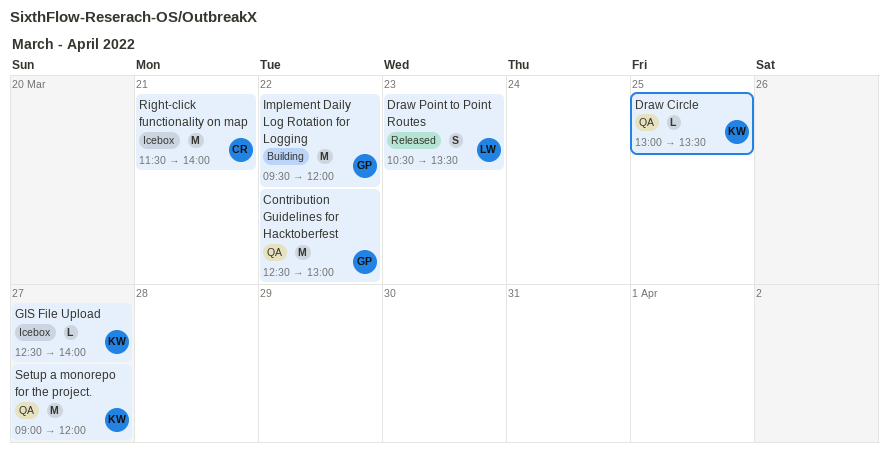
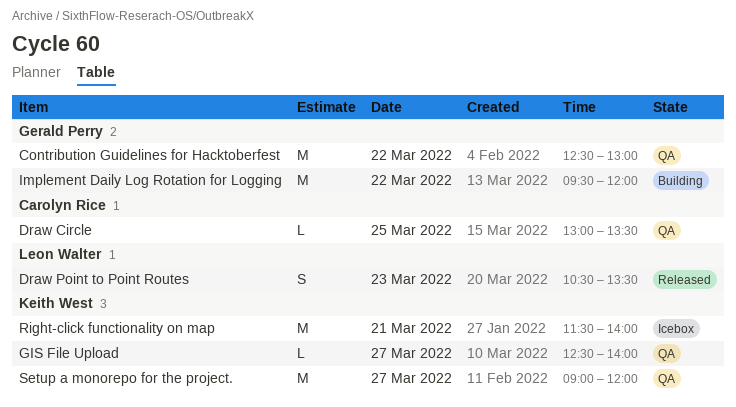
Draw Circle, owner: Keith West -> Carolyn Rice
GIS File Upload, status: Icebox -> QA
Right-click functionality on map, owner: Carolyn Rice -> Keith West

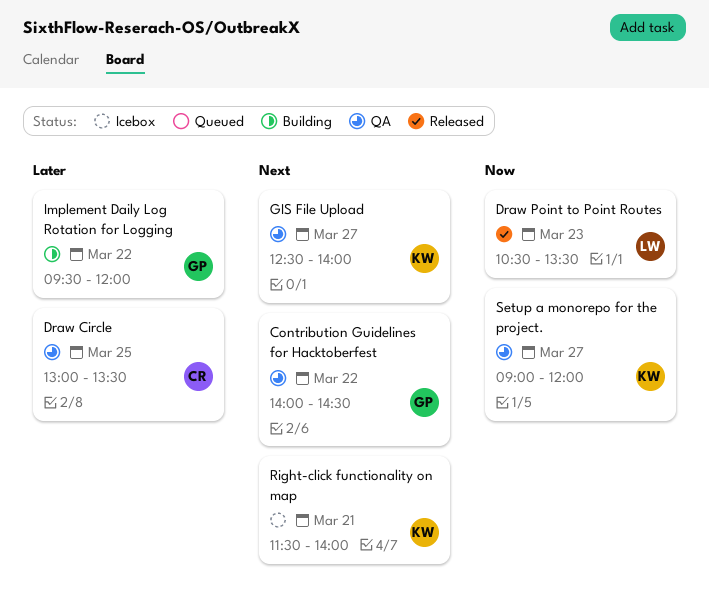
Contribution Guidelines for Hacktoberfest, begins: 12:30 -> 14:00
Contribution Guidelines for Hacktoberfest, ends: 13:00 -> 14:30

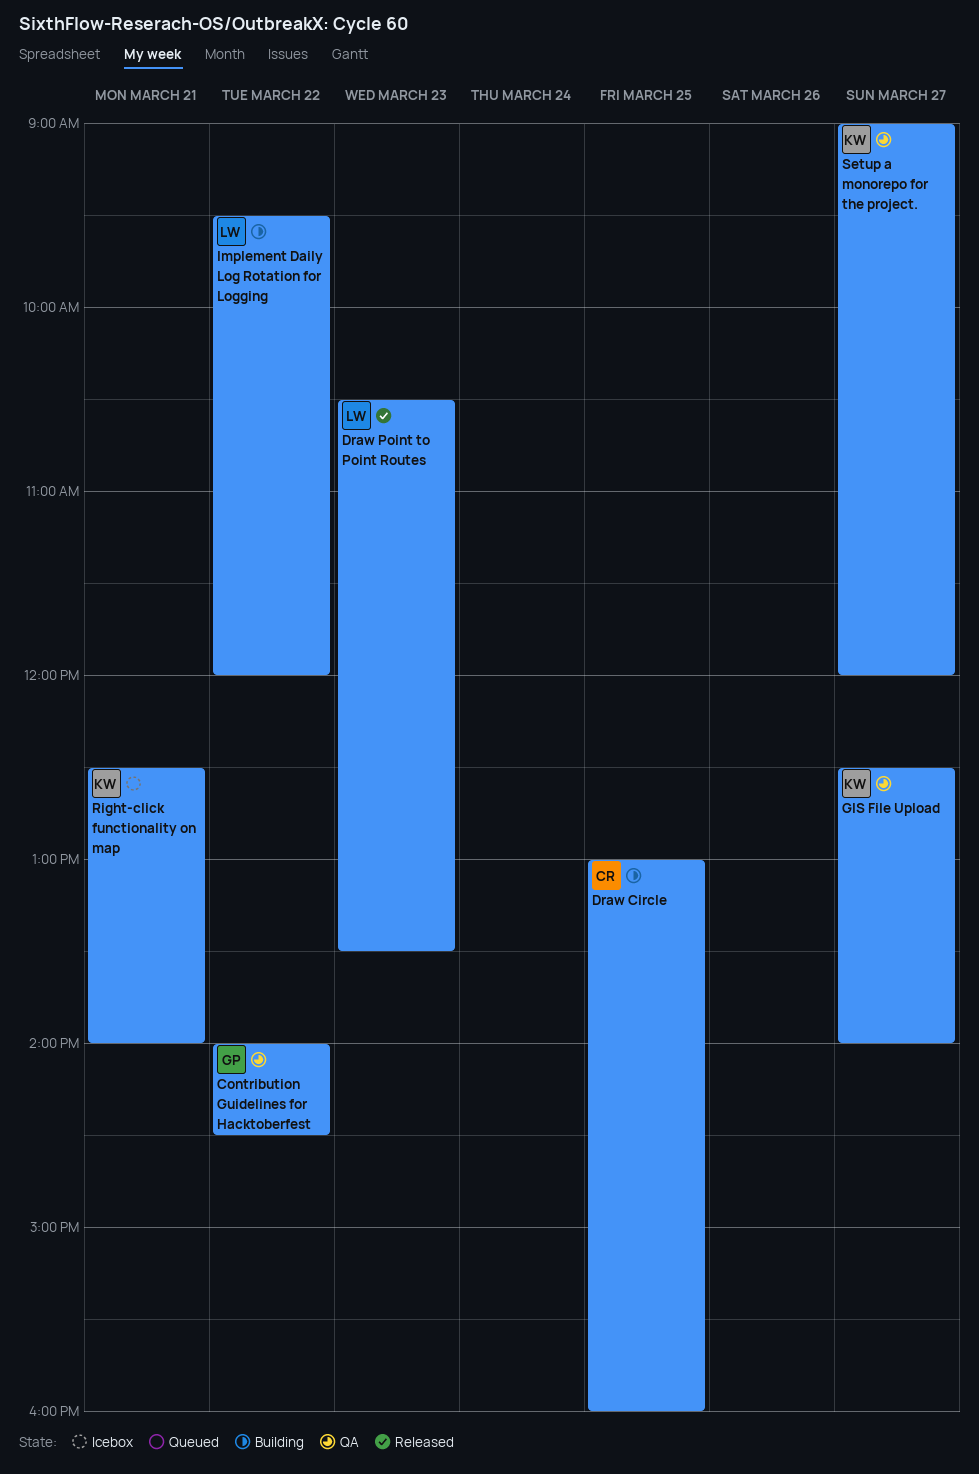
Draw Circle, status: QA -> Building
Draw Circle, ends: 13:30 -> 16:00
Implement Daily Log Rotation for Logging, owner: GP -> LW
Right-click functionality on map, begins: 11:30 -> 12:30

